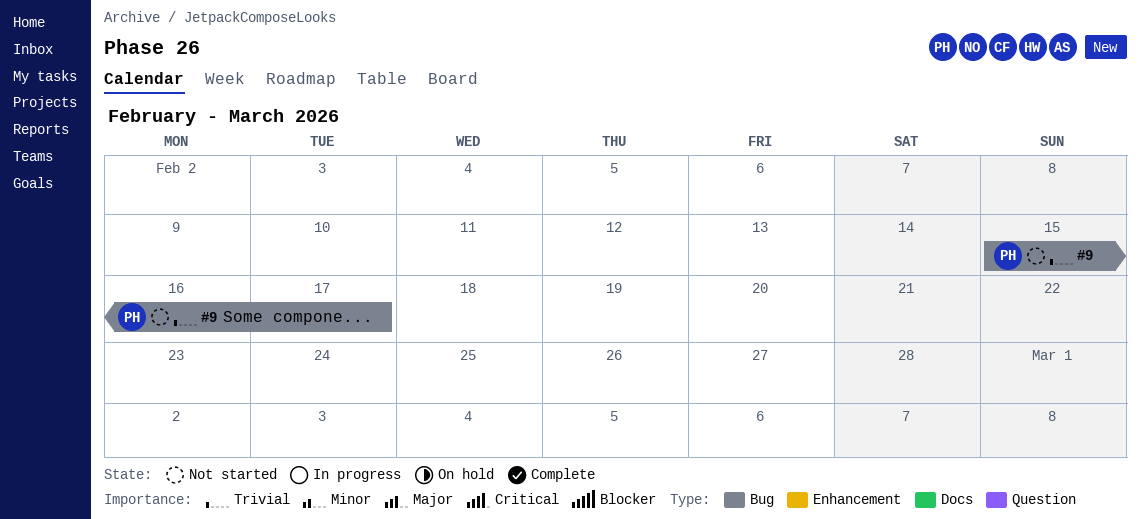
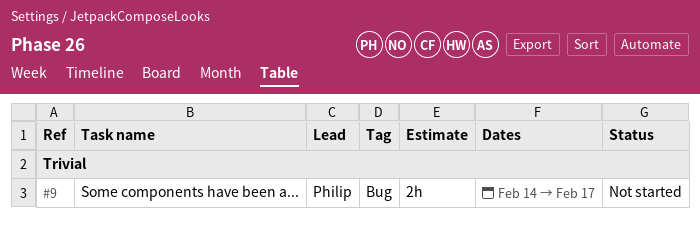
#9, start: Feb 15 -> Feb 14

